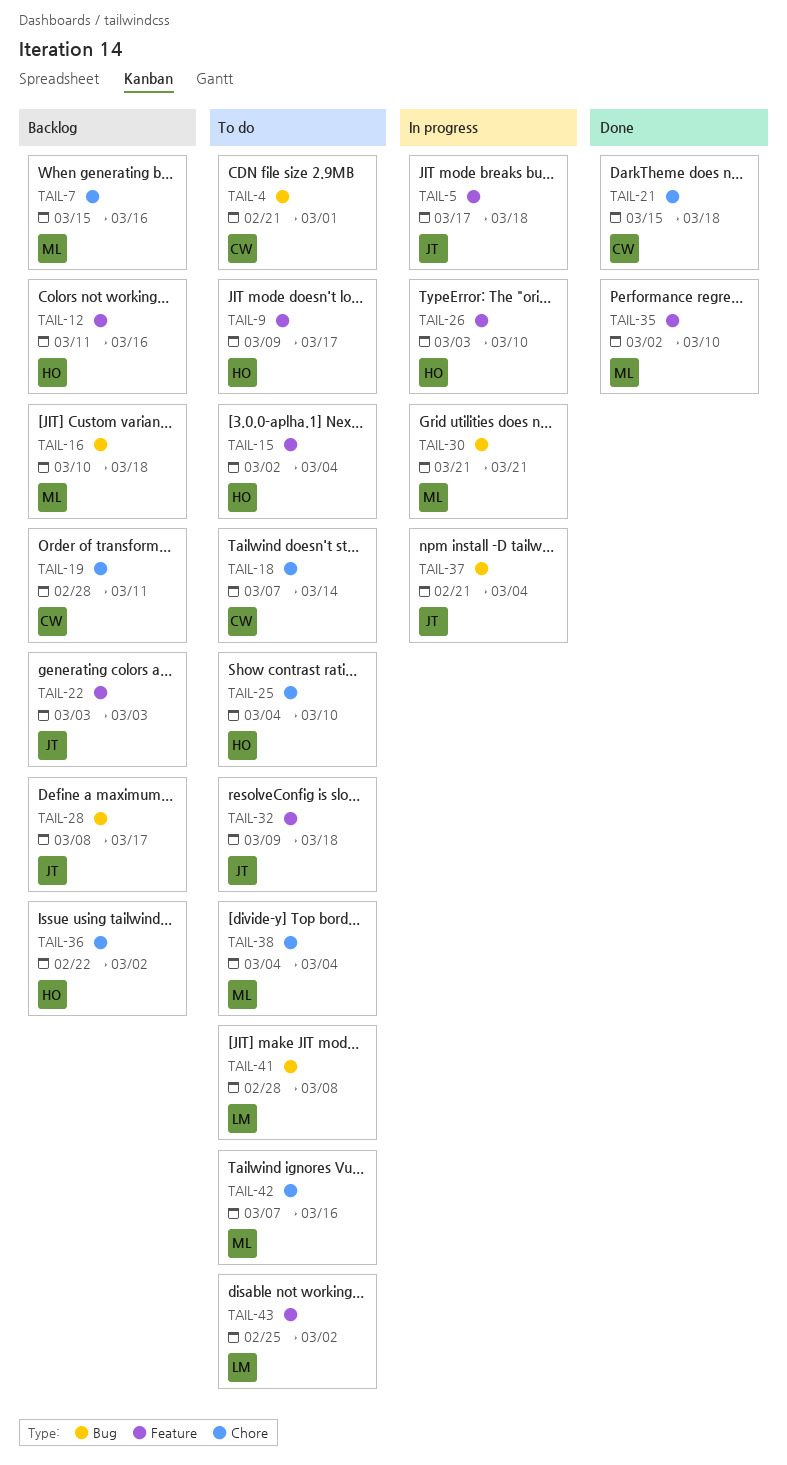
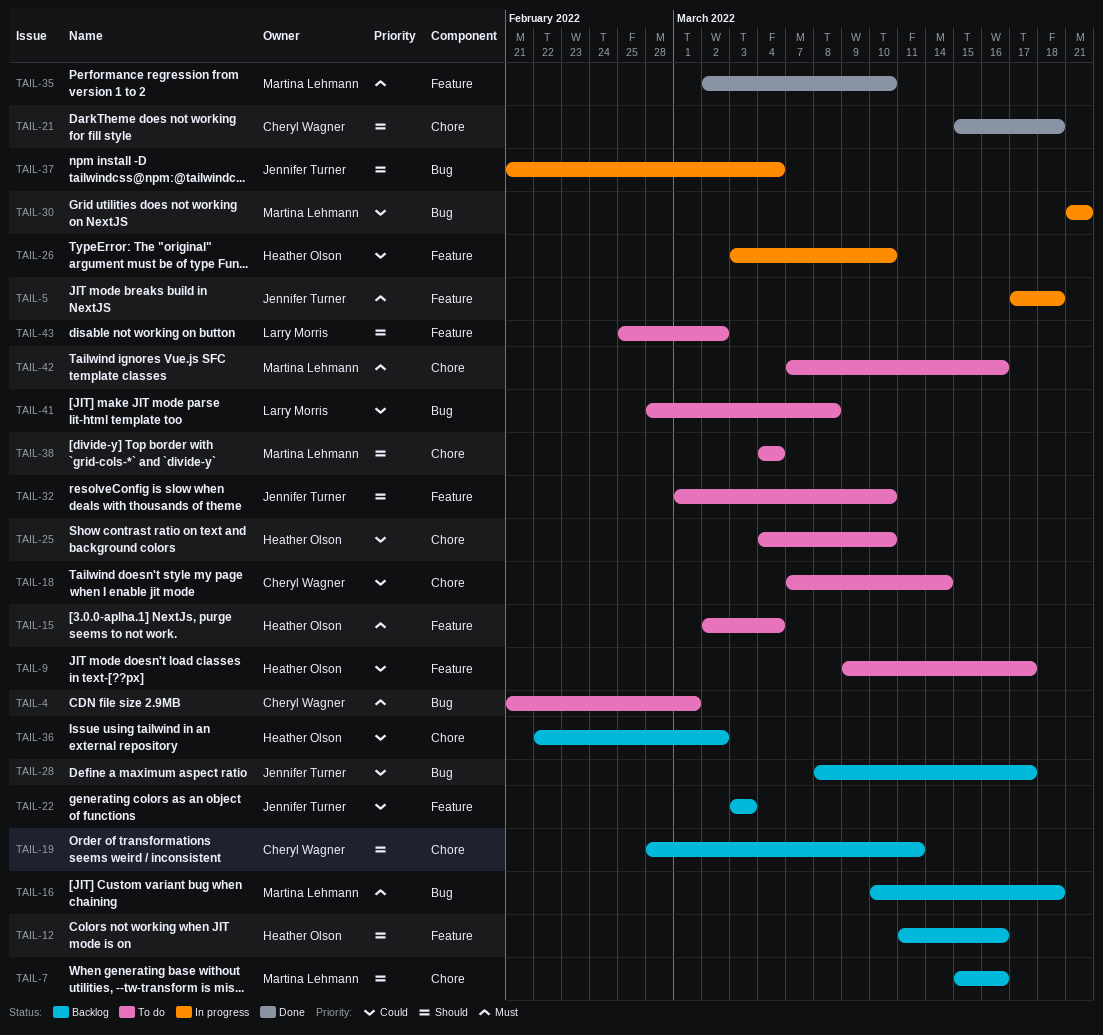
TAIL-32, start: Mar 9 -> Mar 1
TAIL-32, due: Mar 18 -> Mar 10

